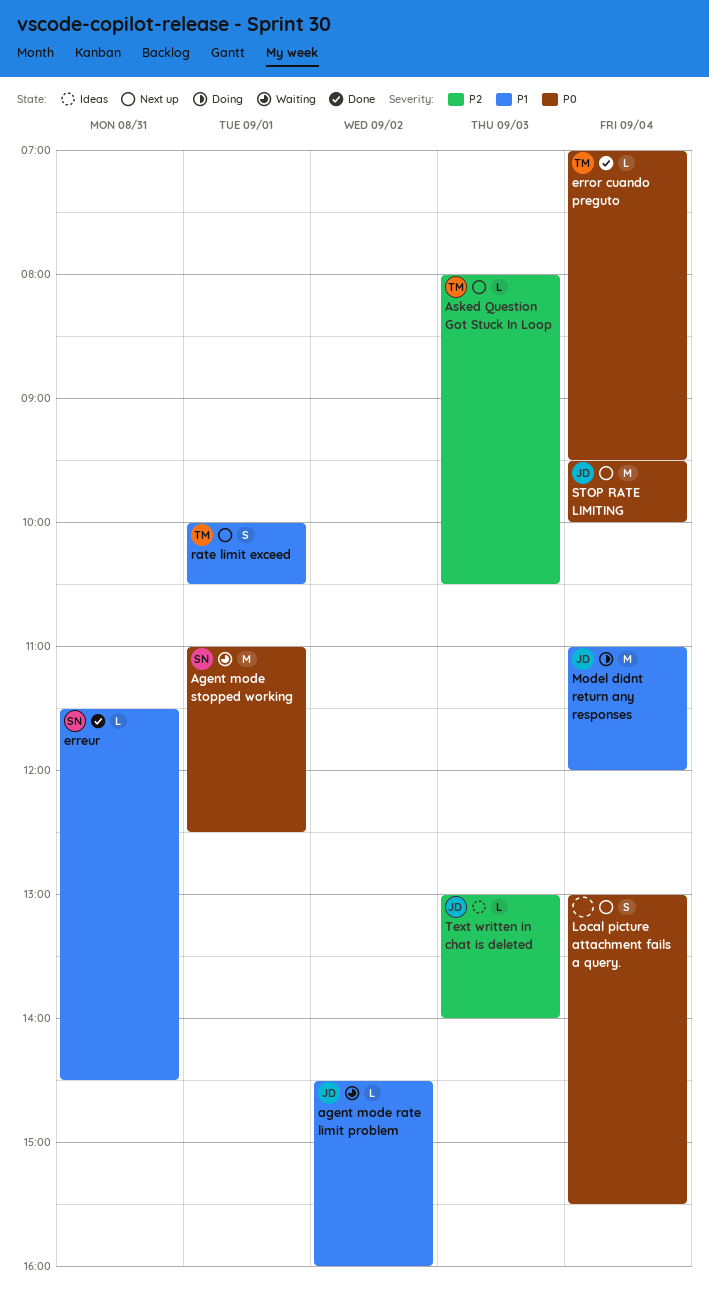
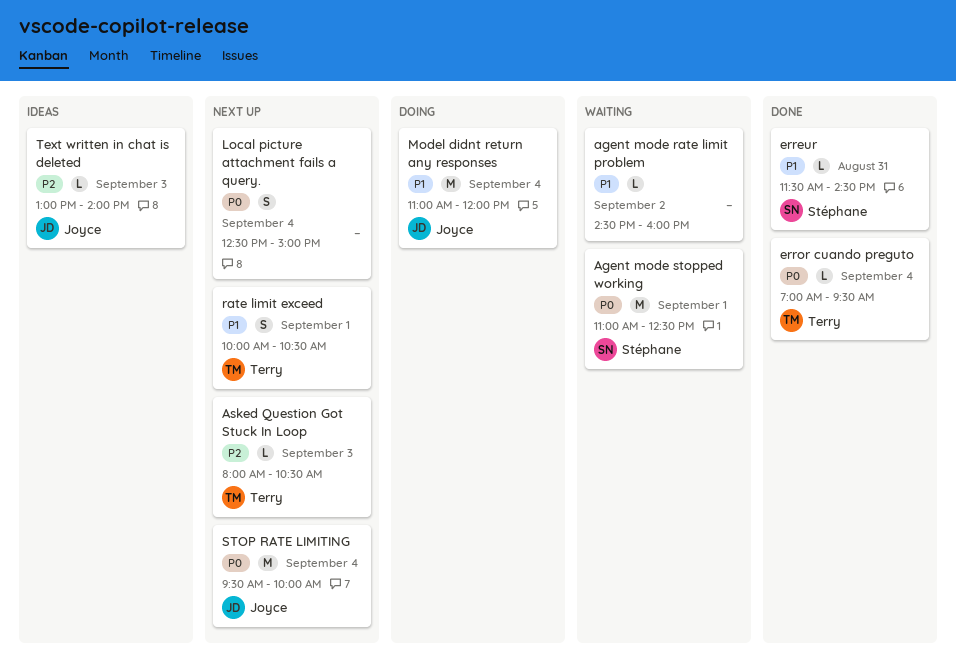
agent mode rate limit problem, owner: Joyce -> none
Local picture attachment fails a query., begins: 13:00 -> 12:30
Local picture attachment fails a query., ends: 15:30 -> 15:00

